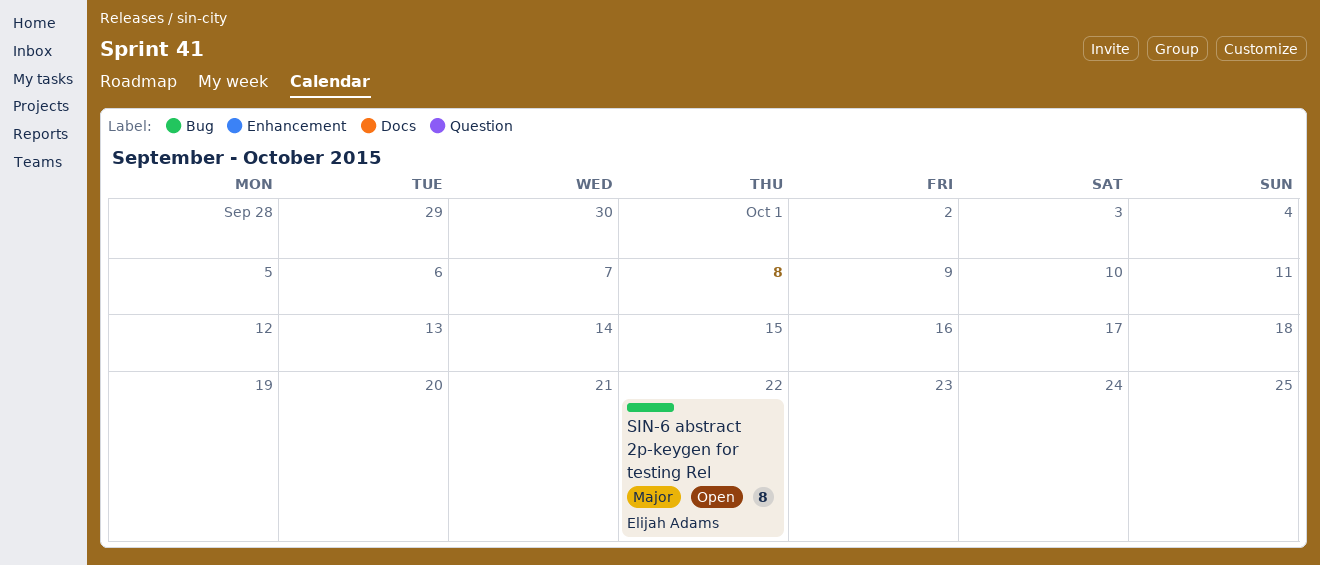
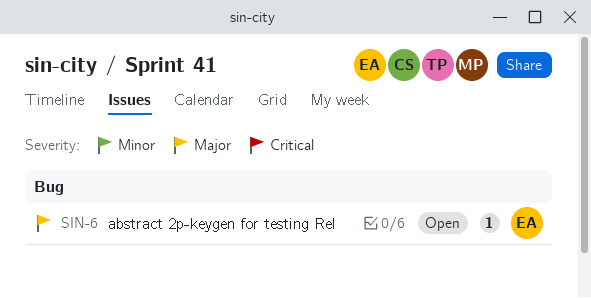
SIN-6, estimate: 8 -> 1

